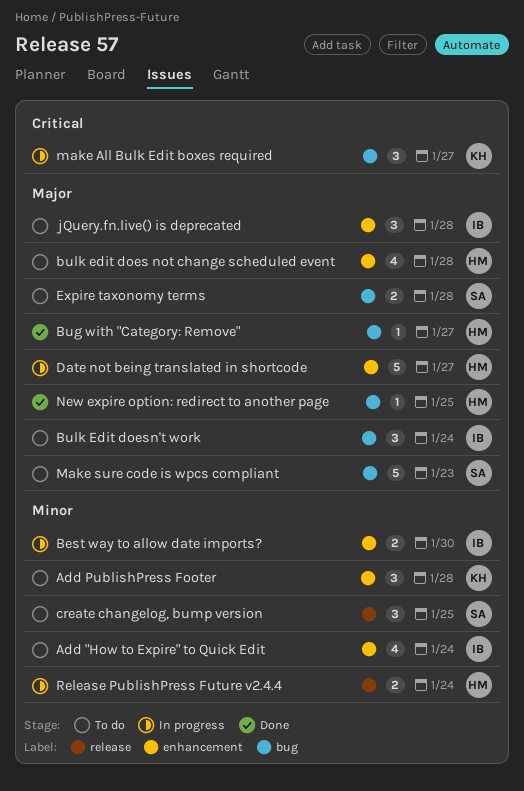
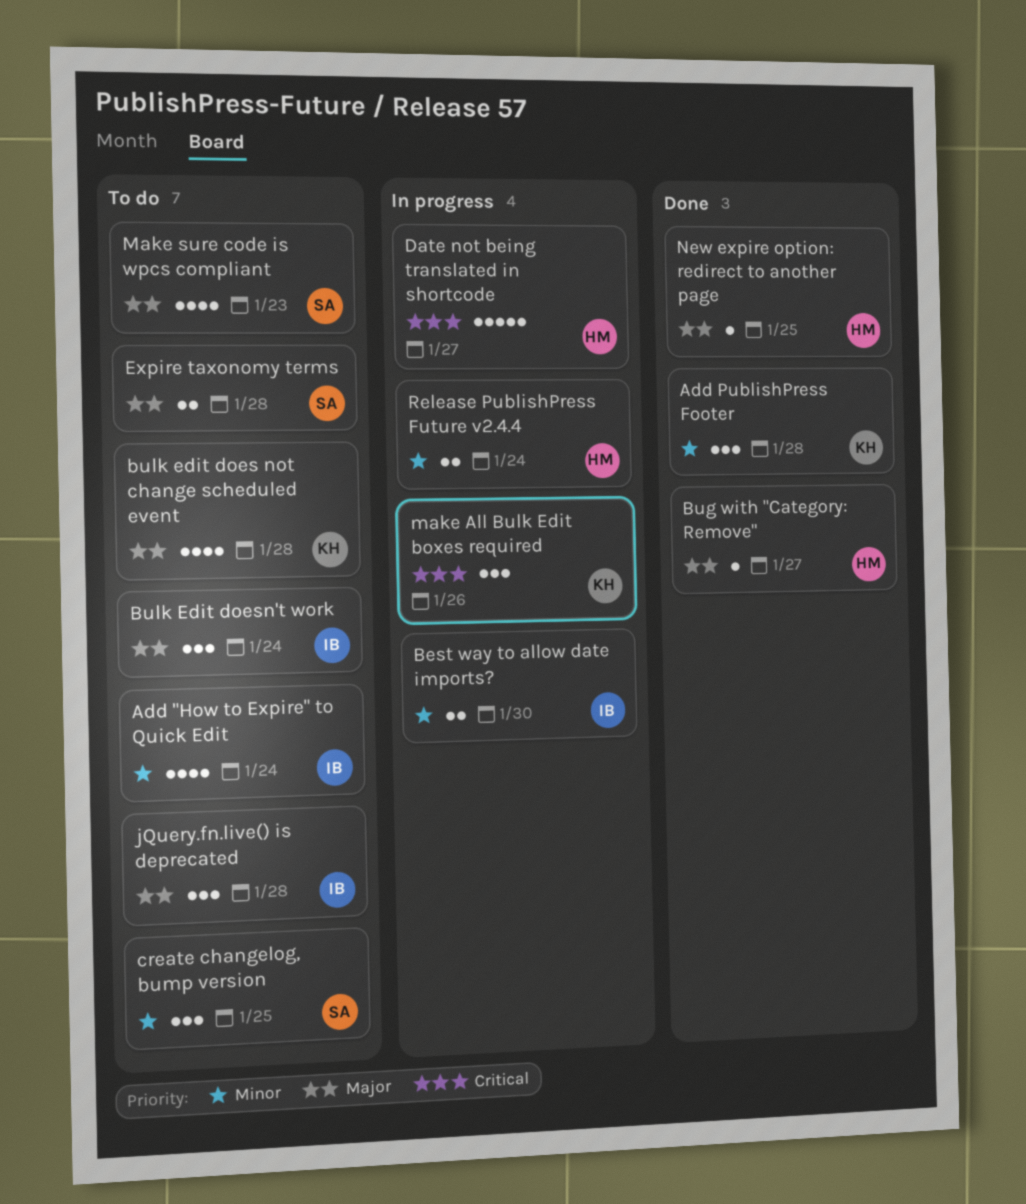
Add PublishPress Footer, status: To do -> Done
bulk edit does not change scheduled event, owner: HM -> KH
Date not being translated in shortcode, priority: Major -> Critical
make All Bulk Edit boxes required, due: Jan 27 -> Jan 26
Make sure code is wpcs compliant, estimate: 5 -> 4

